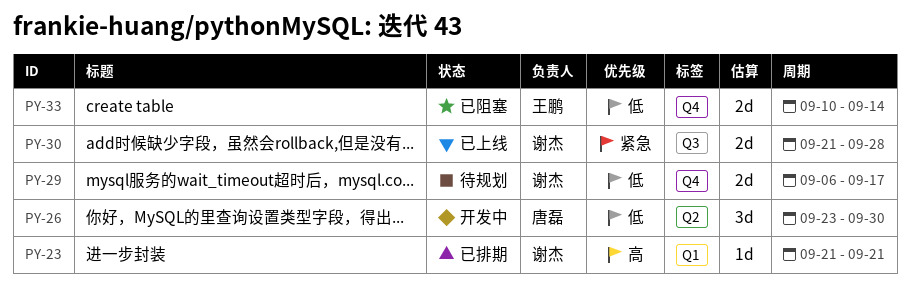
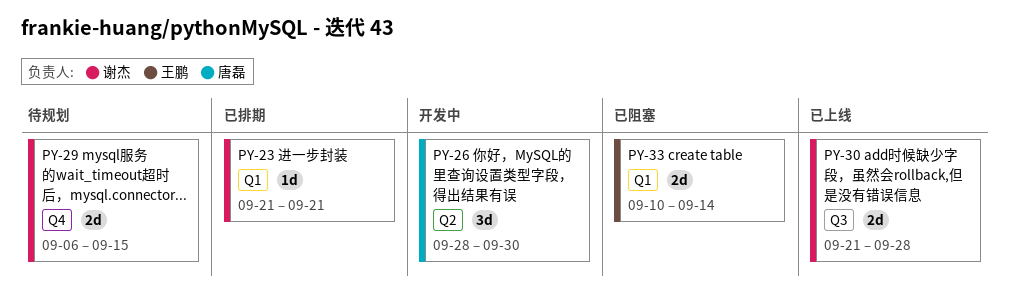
PY-26, start: Sep 23 -> Sep 28
PY-29, due: Sep 17 -> Sep 15
PY-33, label: Q4 -> Q1

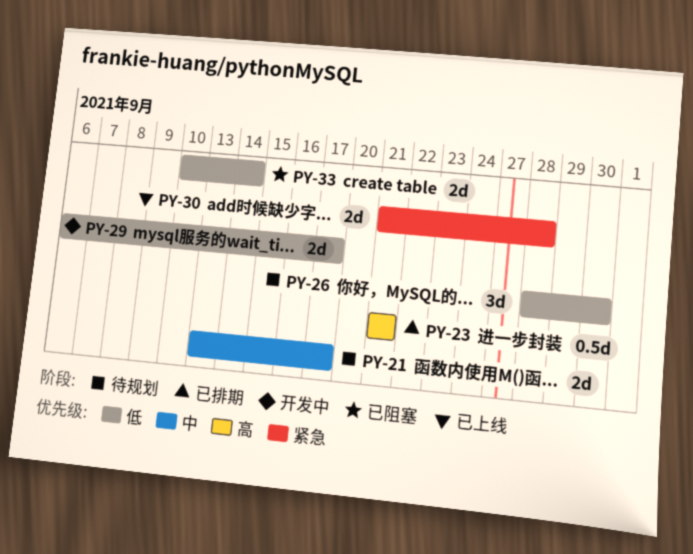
PY-21: none -> present
PY-23, estimate: 1d -> 0.5d
PY-26, status: 开发中 -> 待规划
PY-29, status: 待规划 -> 开发中
PY-29, due: Sep 15 -> Sep 17

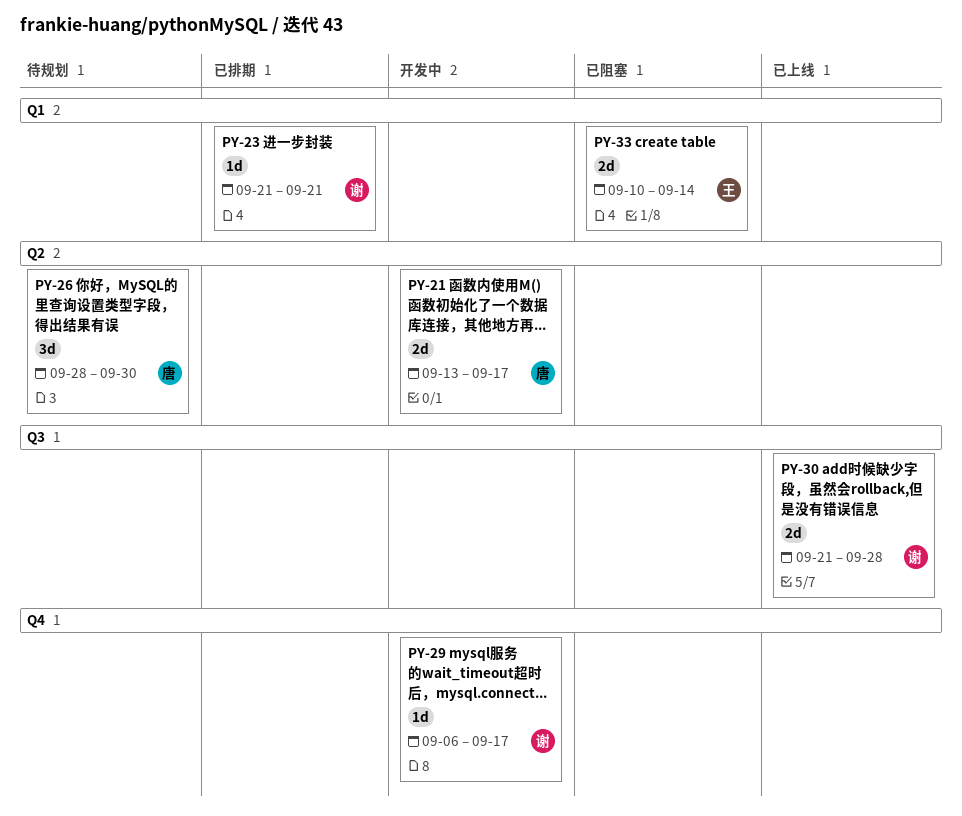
PY-21, status: 待规划 -> 开发中
PY-23, estimate: 0.5d -> 1d
PY-29, estimate: 2d -> 1d

